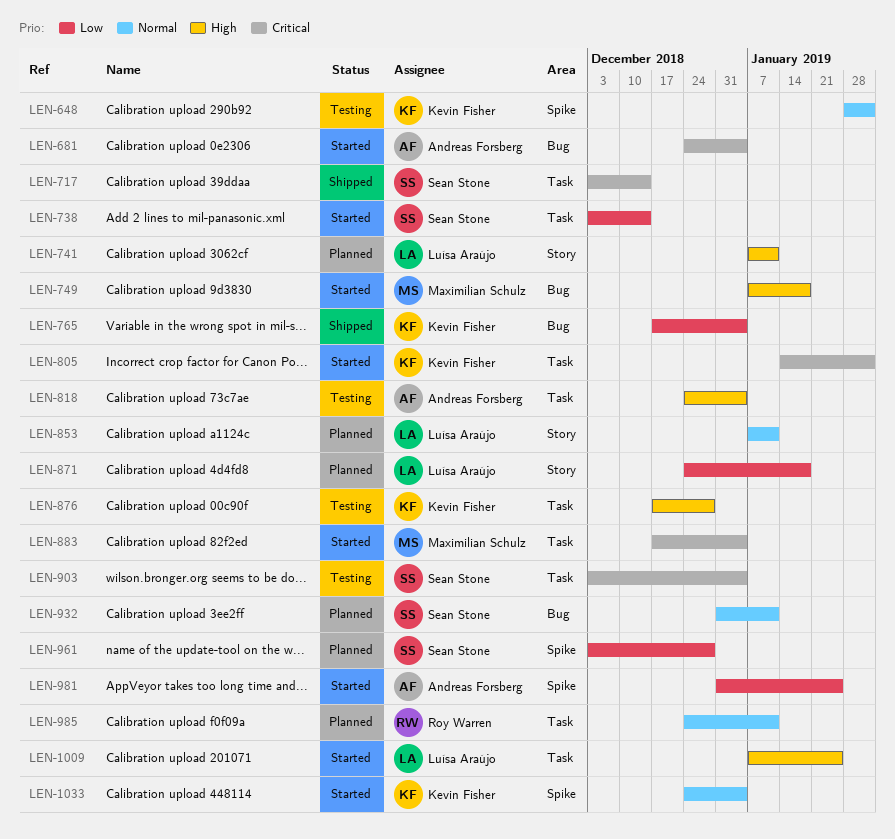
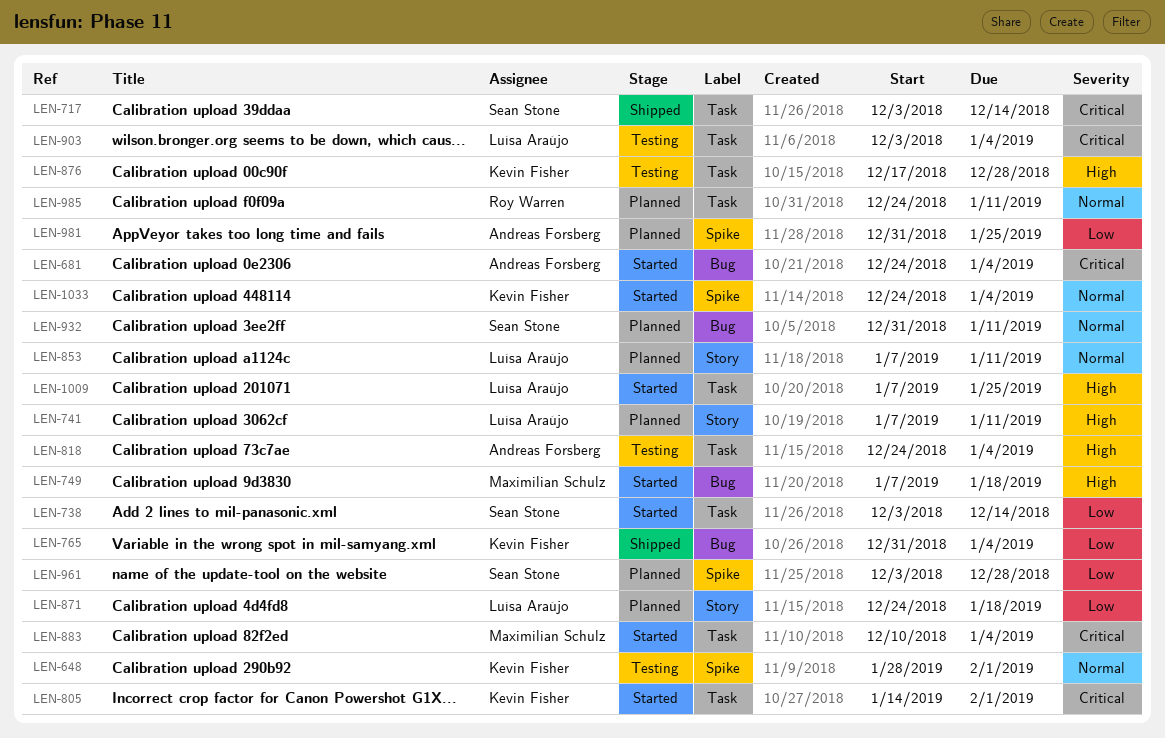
LEN-765, start: Dec 17 -> Dec 31
LEN-883, start: Dec 17 -> Dec 10
LEN-903, owner: Sean Stone -> Luísa Araújo
LEN-981, status: Started -> Planned

